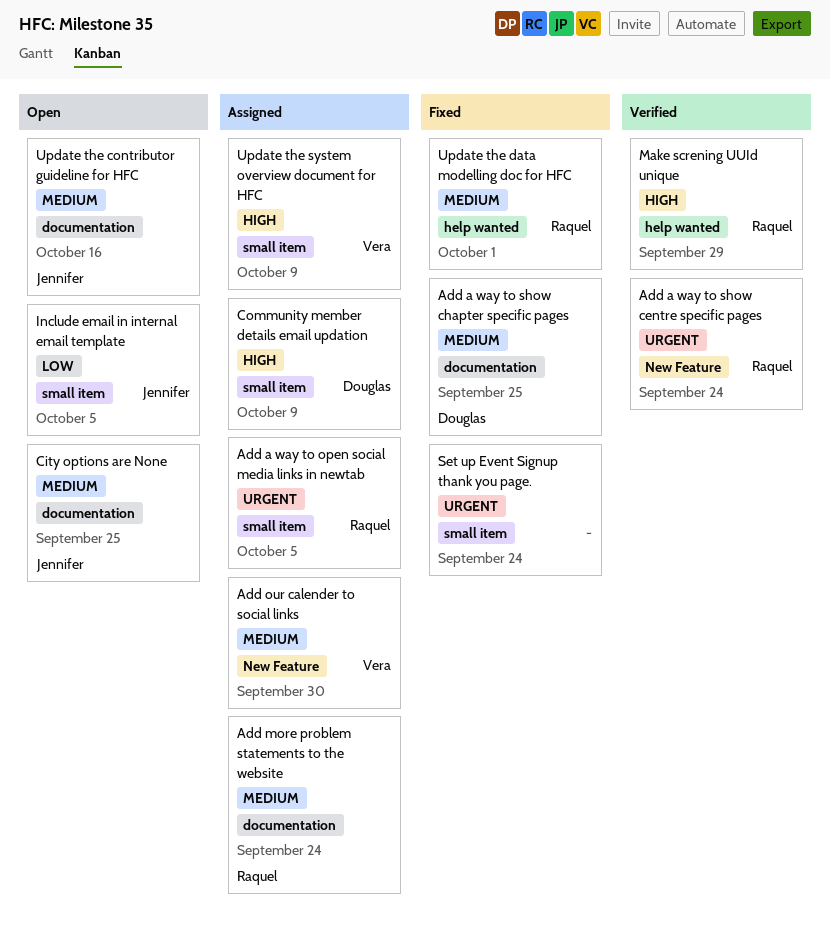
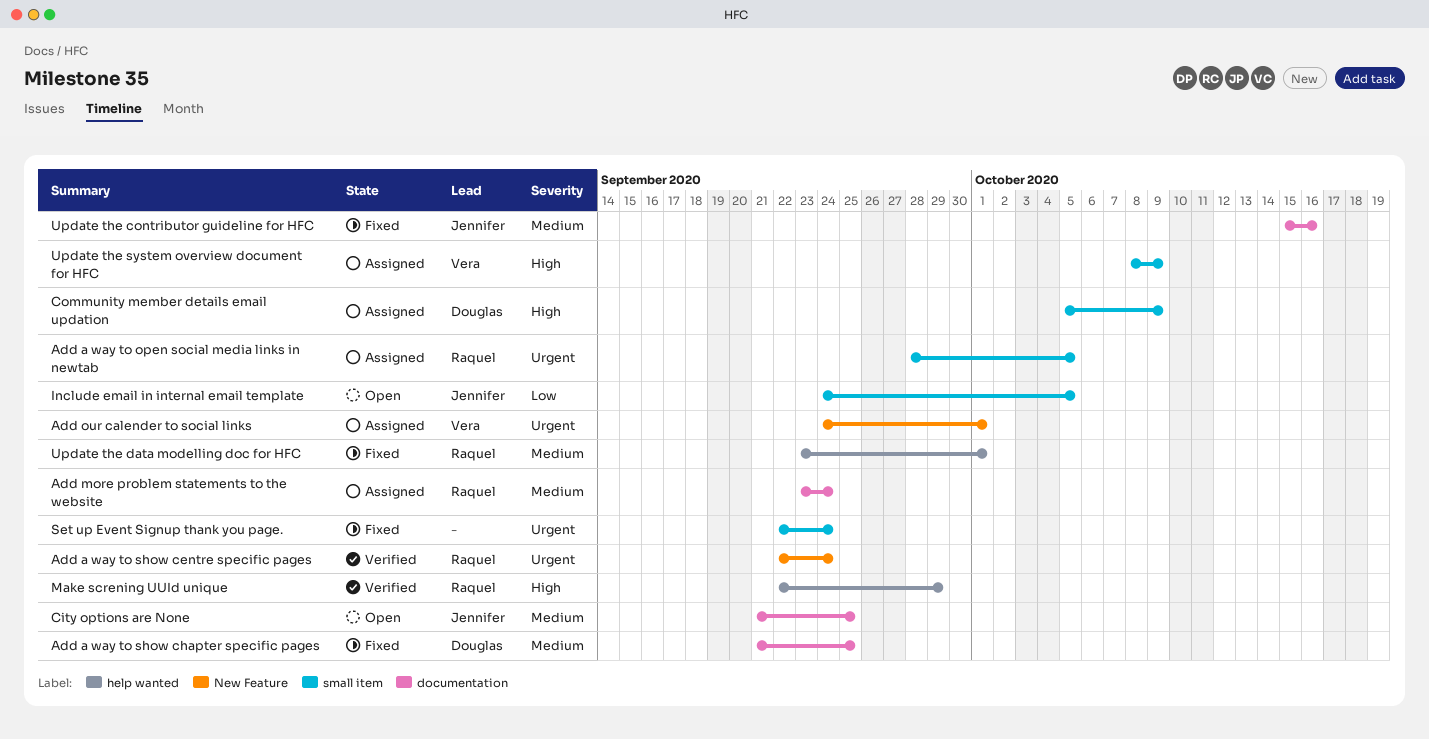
Add our calender to social links, priority: Medium -> Urgent
Add our calender to social links, due: Sep 30 -> Oct 1
Update the contributor guideline for HFC, status: Open -> Fixed

